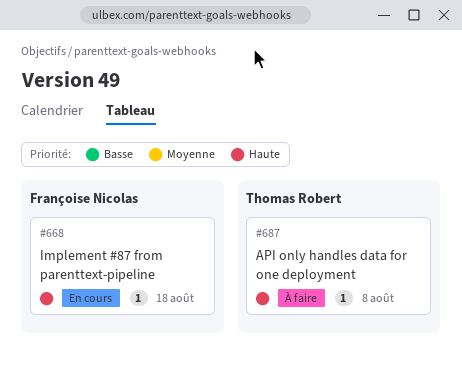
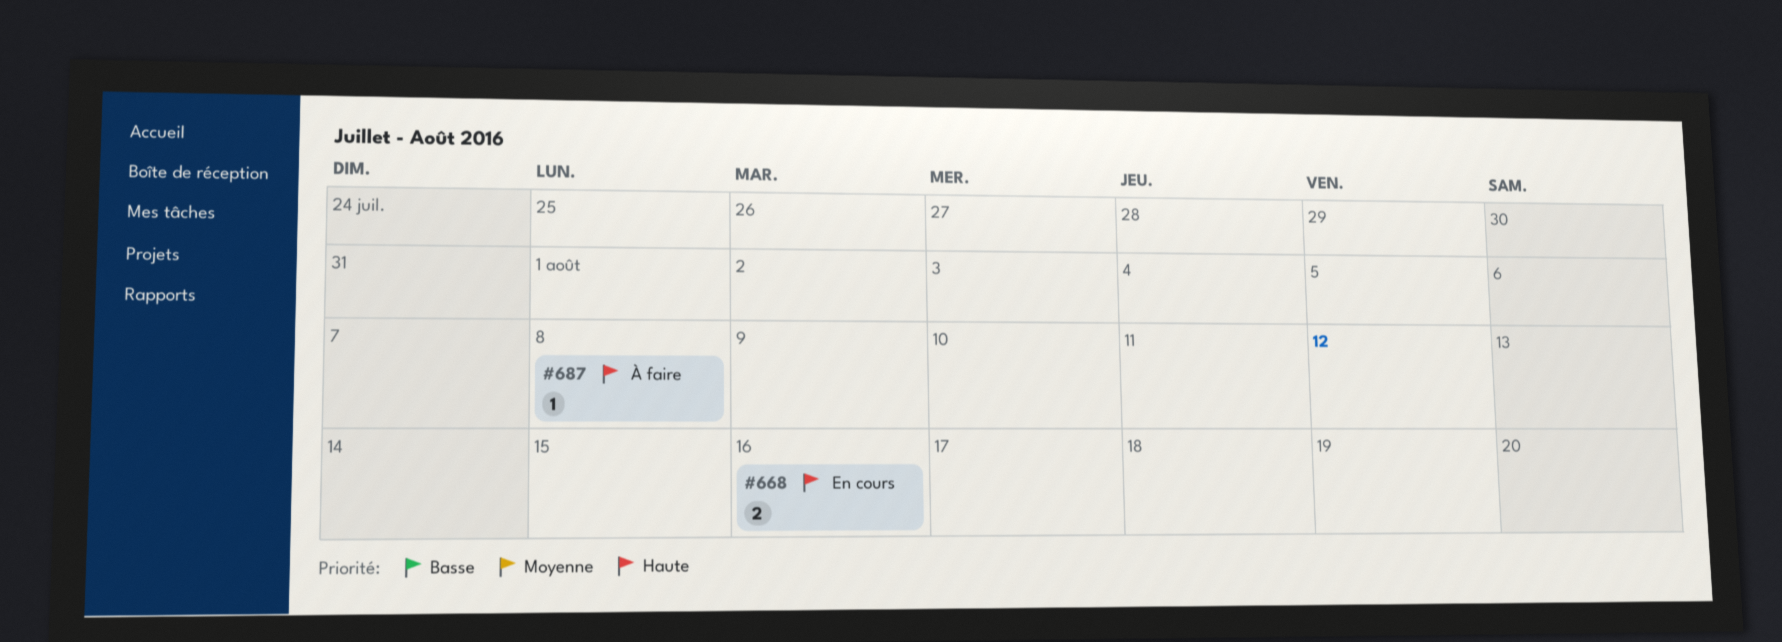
#668, estimate: 1 -> 2
#668, due: Aug 18 -> Aug 16

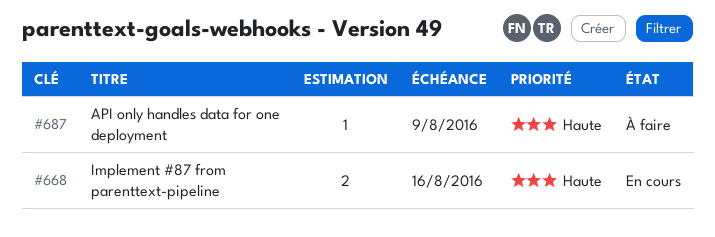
#687, due: Aug 8 -> Aug 9

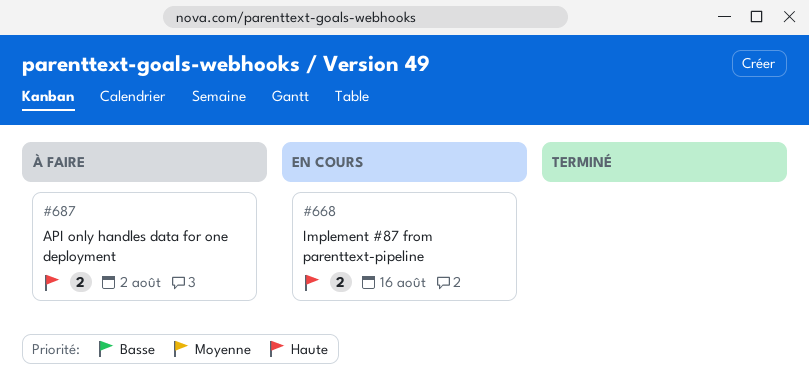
#687, estimate: 1 -> 2
#687, due: Aug 9 -> Aug 2

